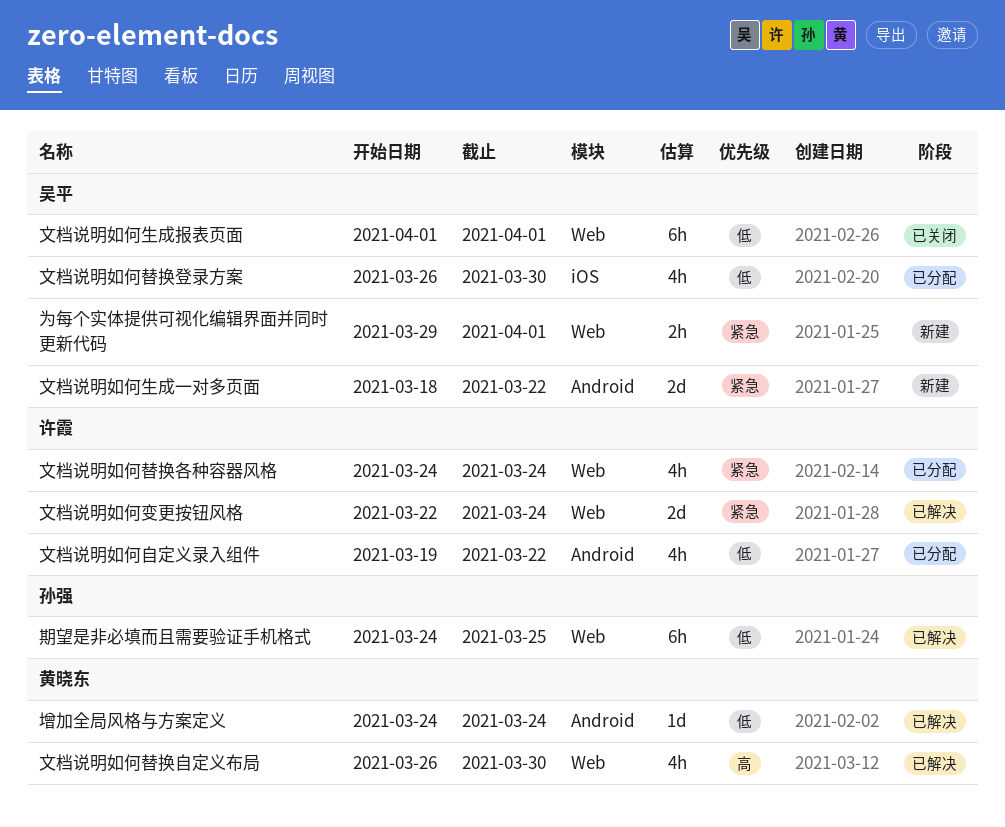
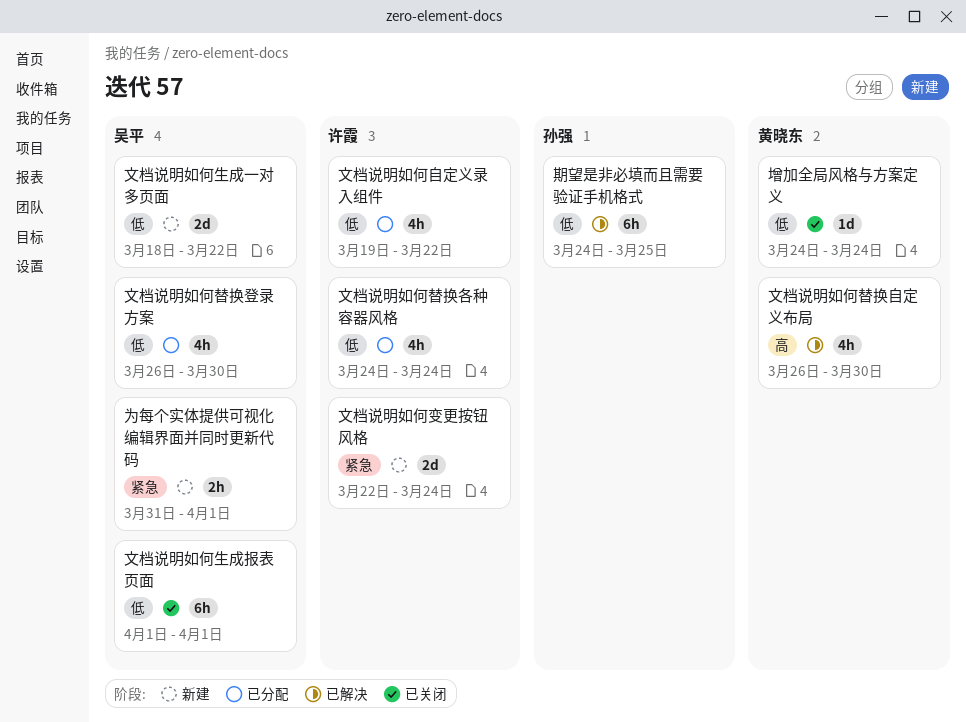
为每个实体提供可视化编辑界面并同时更新代码, start: Mar 29 -> Mar 31
增加全局风格与方案定义, status: 已解决 -> 已关闭
文档说明如何变更按钮风格, status: 已解决 -> 新建
文档说明如何替换各种容器风格, priority: 紧急 -> 低
文档说明如何生成一对多页面, priority: 紧急 -> 低

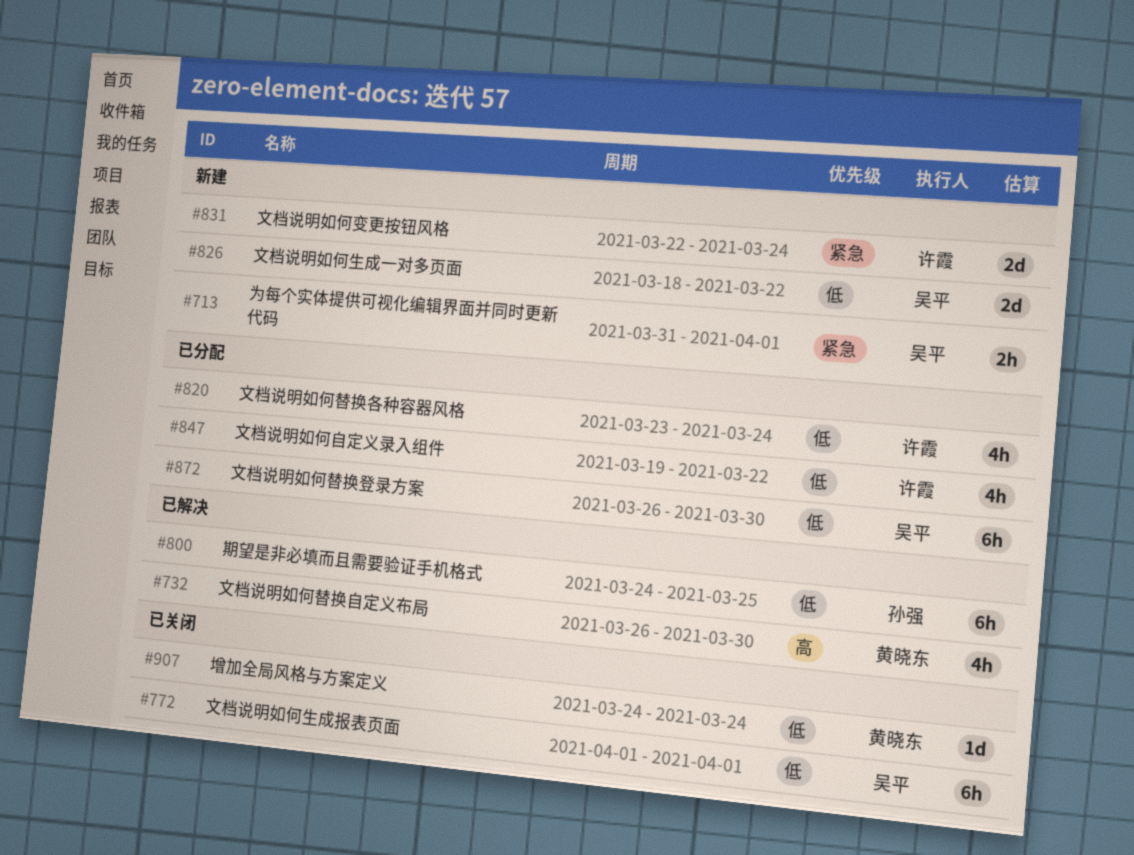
文档说明如何替换各种容器风格, start: Mar 24 -> Mar 23
文档说明如何替换登录方案, estimate: 4h -> 6h

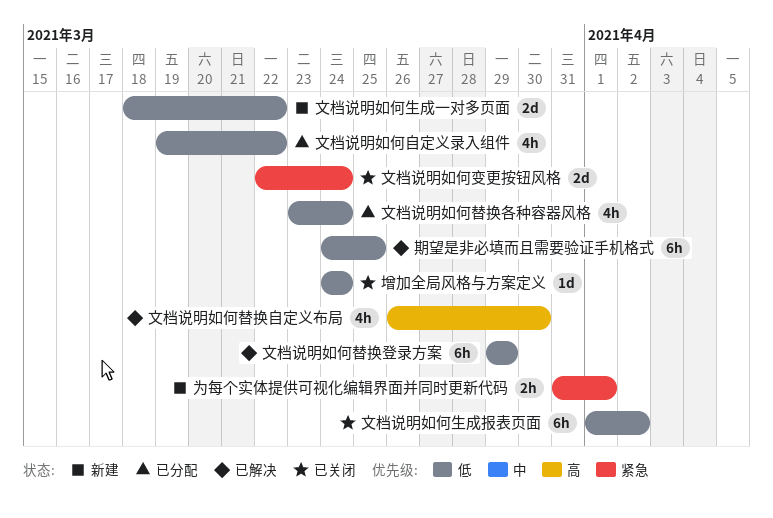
文档说明如何变更按钮风格, status: 新建 -> 已关闭
文档说明如何替换登录方案, status: 已分配 -> 已解决
文档说明如何替换登录方案, start: Mar 26 -> Mar 29
文档说明如何替换登录方案, due: Mar 30 -> Mar 29
文档说明如何生成报表页面, due: Apr 1 -> Apr 2

